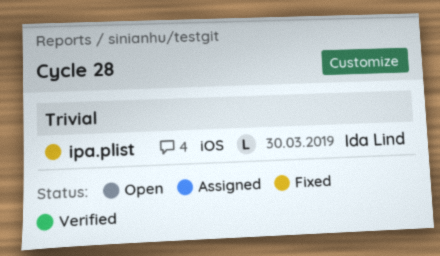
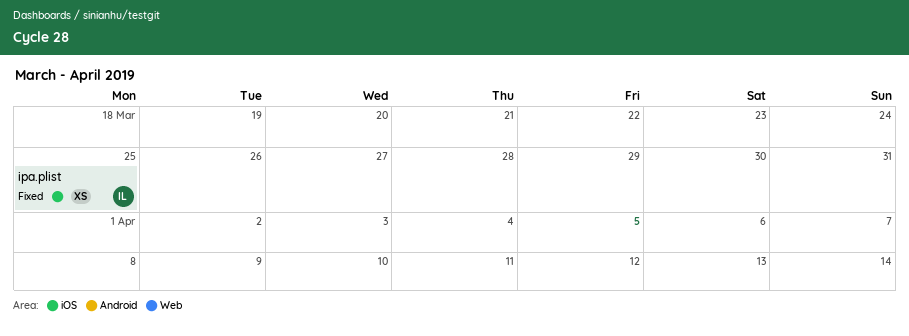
ipa.plist, estimate: L -> XS
ipa.plist, due: Mar 30 -> Mar 25

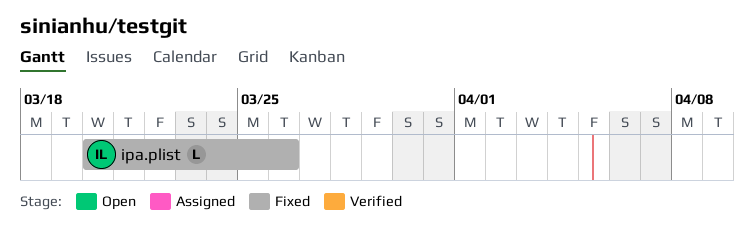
ipa.plist, estimate: XS -> L
ipa.plist, due: Mar 25 -> Mar 26

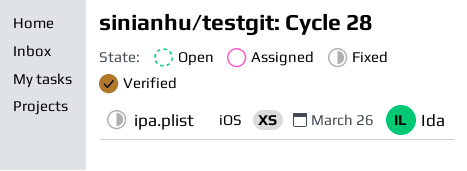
ipa.plist, estimate: L -> XS

